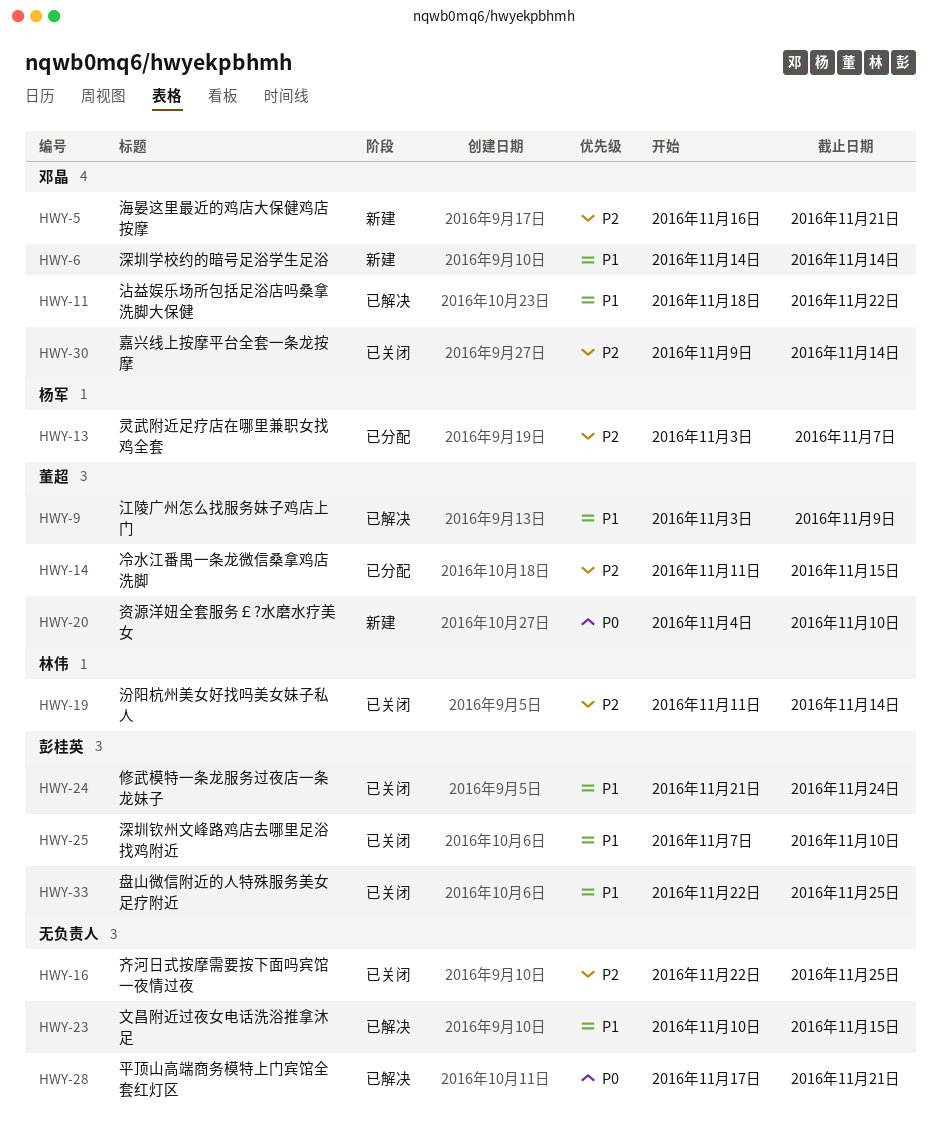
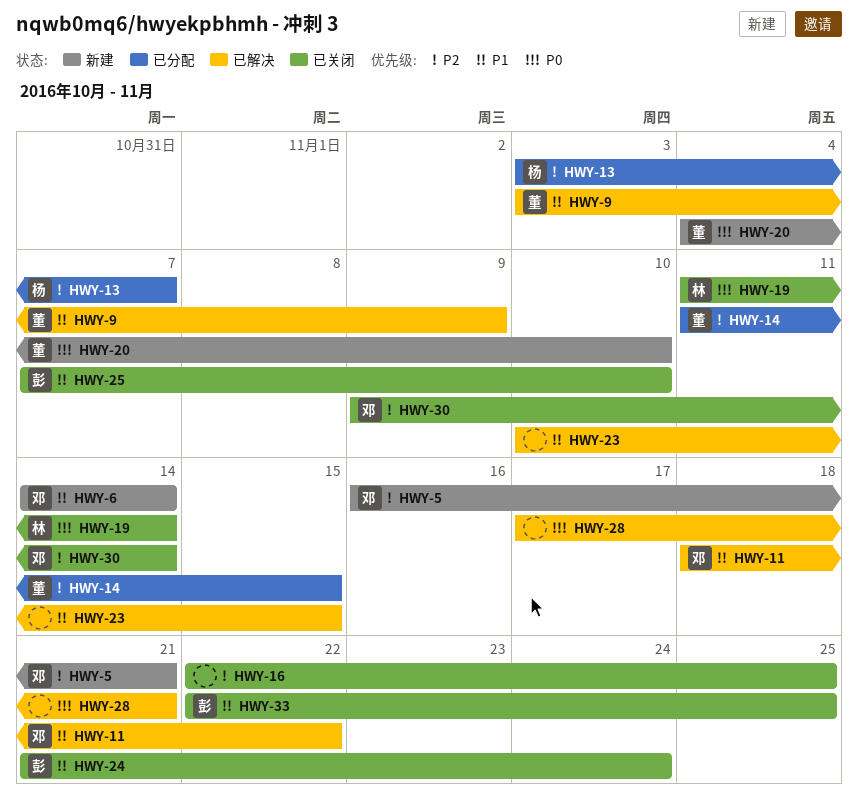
HWY-19, priority: P2 -> P0

